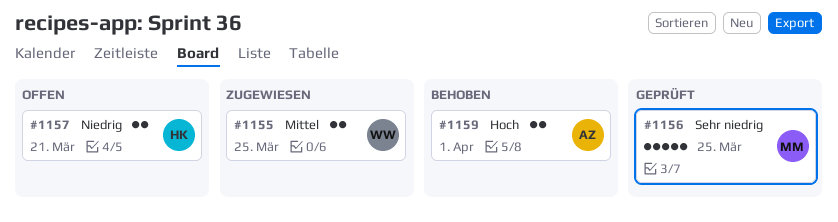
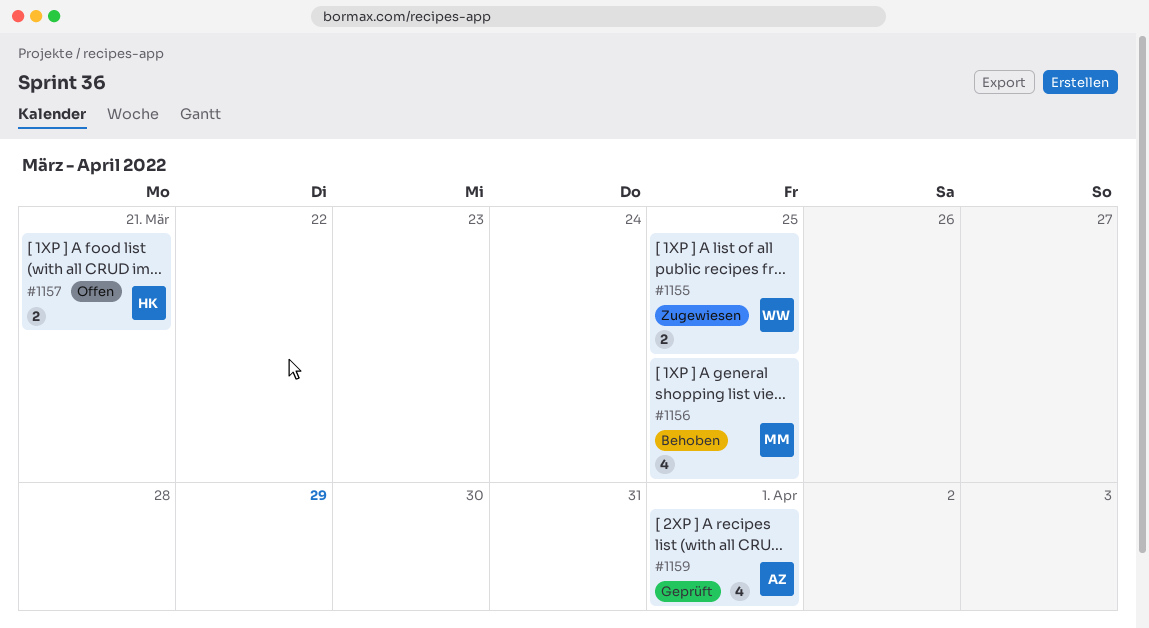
#1156, status: Geprüft -> Behoben
#1156, estimate: 5 -> 4
#1159, status: Behoben -> Geprüft
#1159, estimate: 2 -> 4

